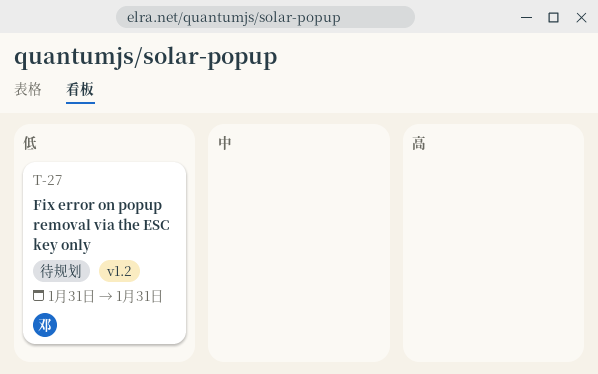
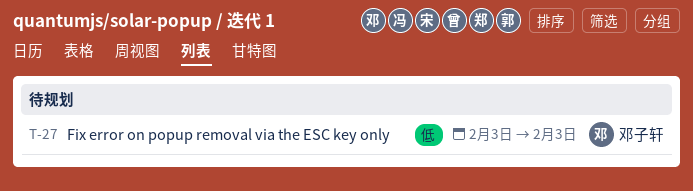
T-27, start: Jan 31 -> Feb 3
T-27, due: Jan 31 -> Feb 3

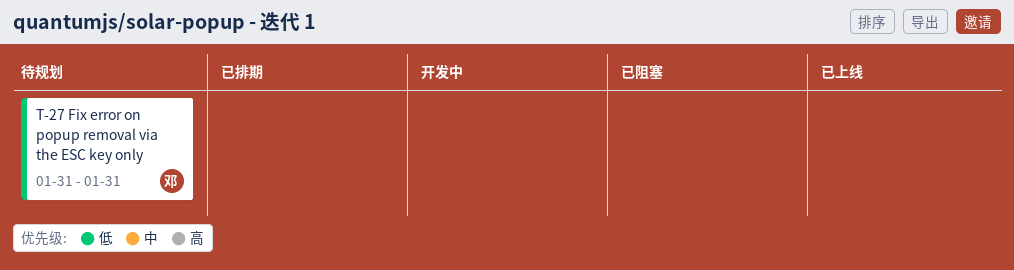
T-27, start: Feb 3 -> Jan 31
T-27, due: Feb 3 -> Jan 31

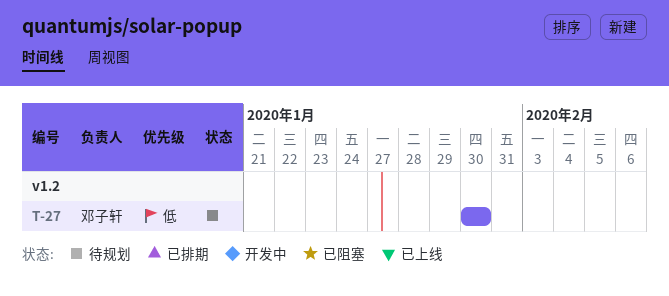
T-27, start: Jan 31 -> Jan 30
T-27, due: Jan 31 -> Jan 30

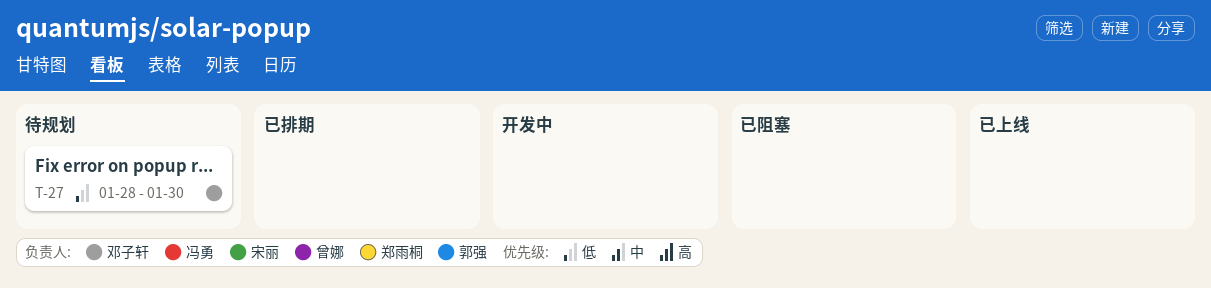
T-27, start: Jan 30 -> Jan 28

